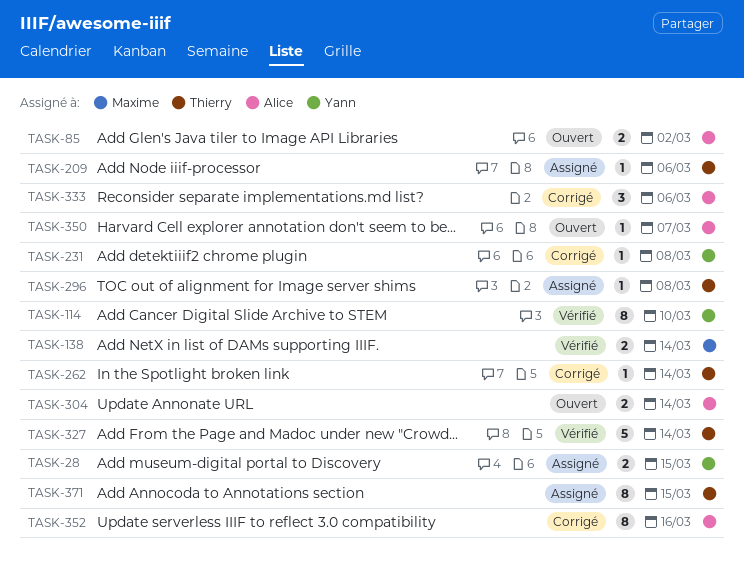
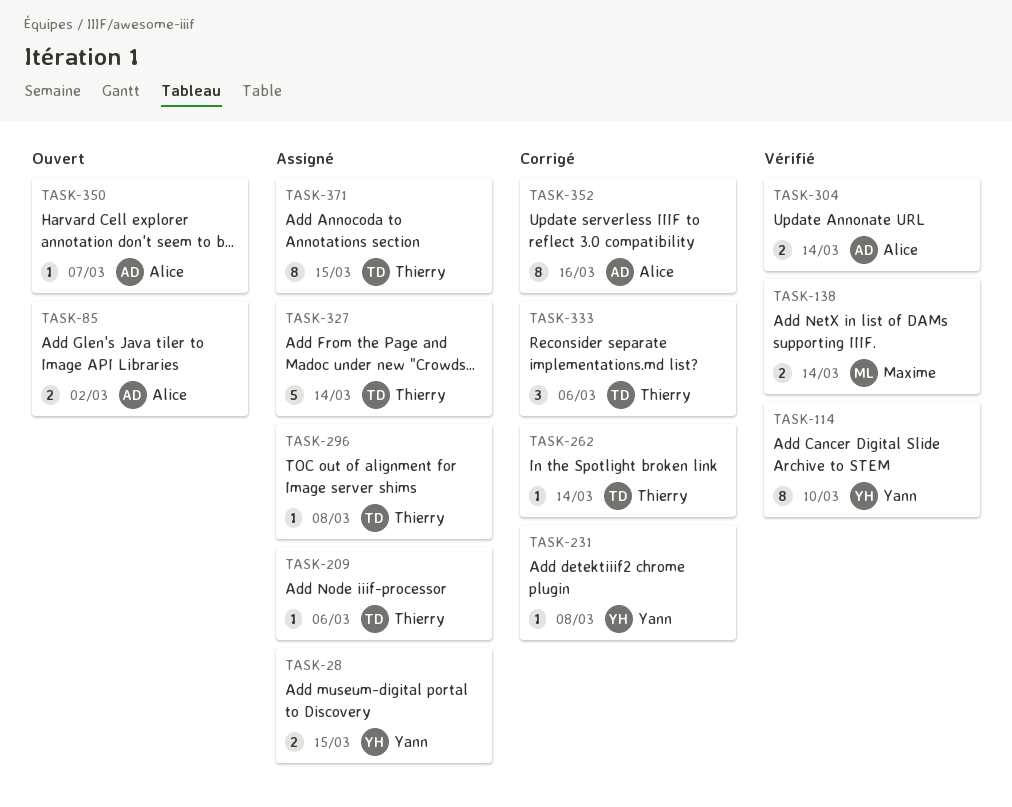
TASK-304, status: Ouvert -> Vérifié
TASK-327, status: Vérifié -> Assigné
TASK-333, owner: Alice -> Thierry

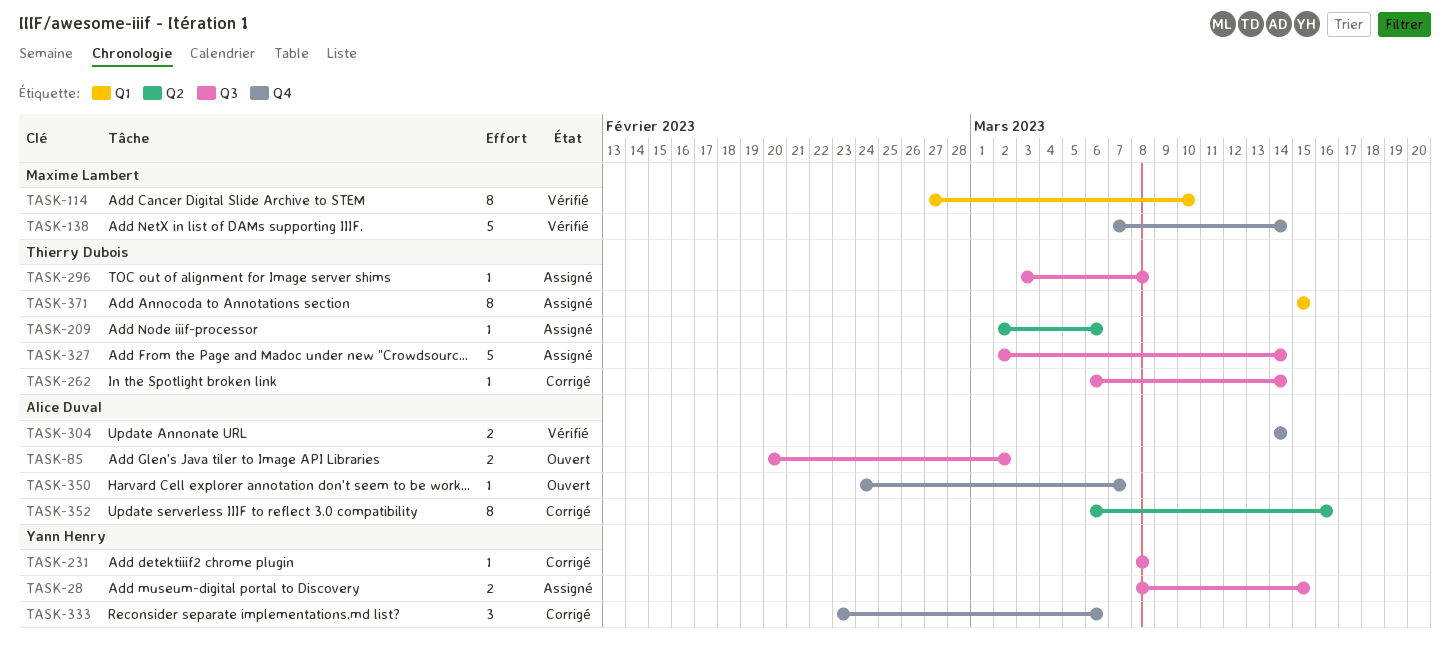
TASK-114, owner: Yann Henry -> Maxime Lambert
TASK-138, estimate: 2 -> 5
TASK-333, owner: Thierry Dubois -> Yann Henry

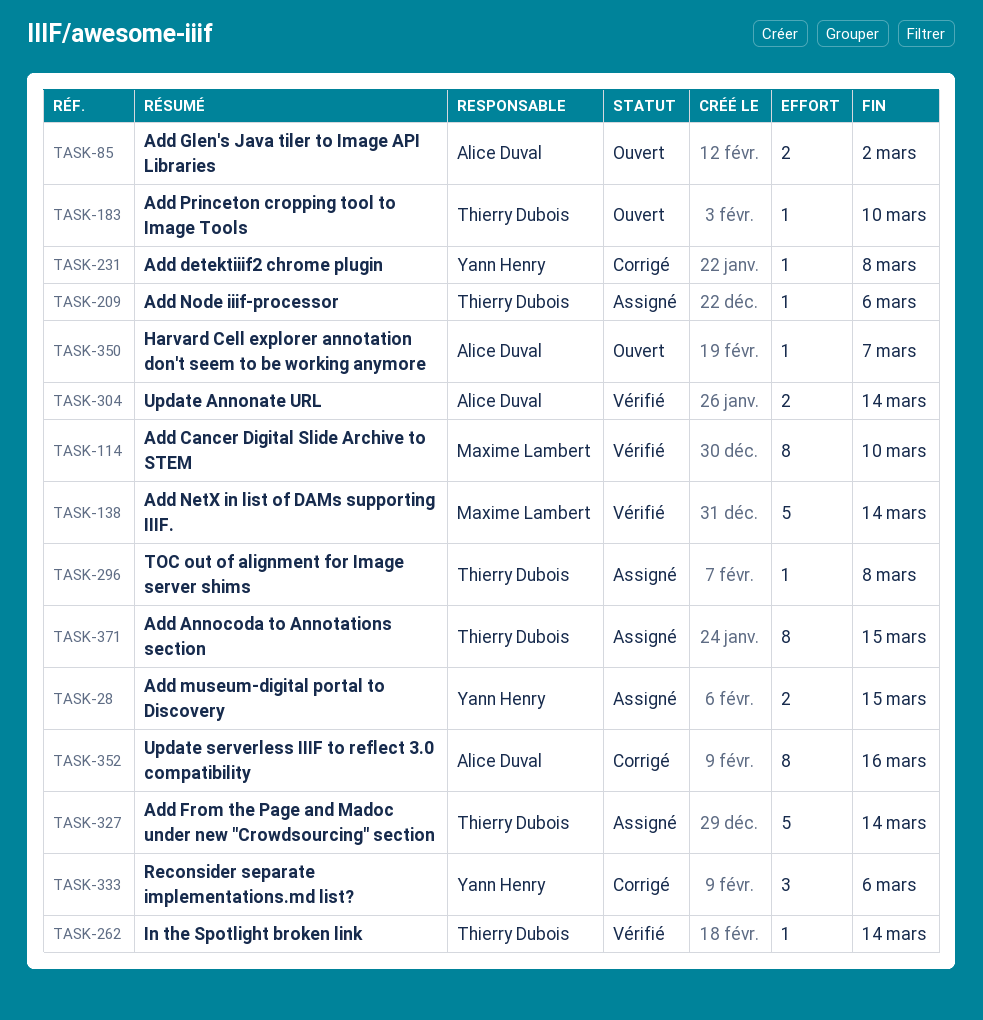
TASK-183: none -> present
TASK-262, status: Corrigé -> Vérifié

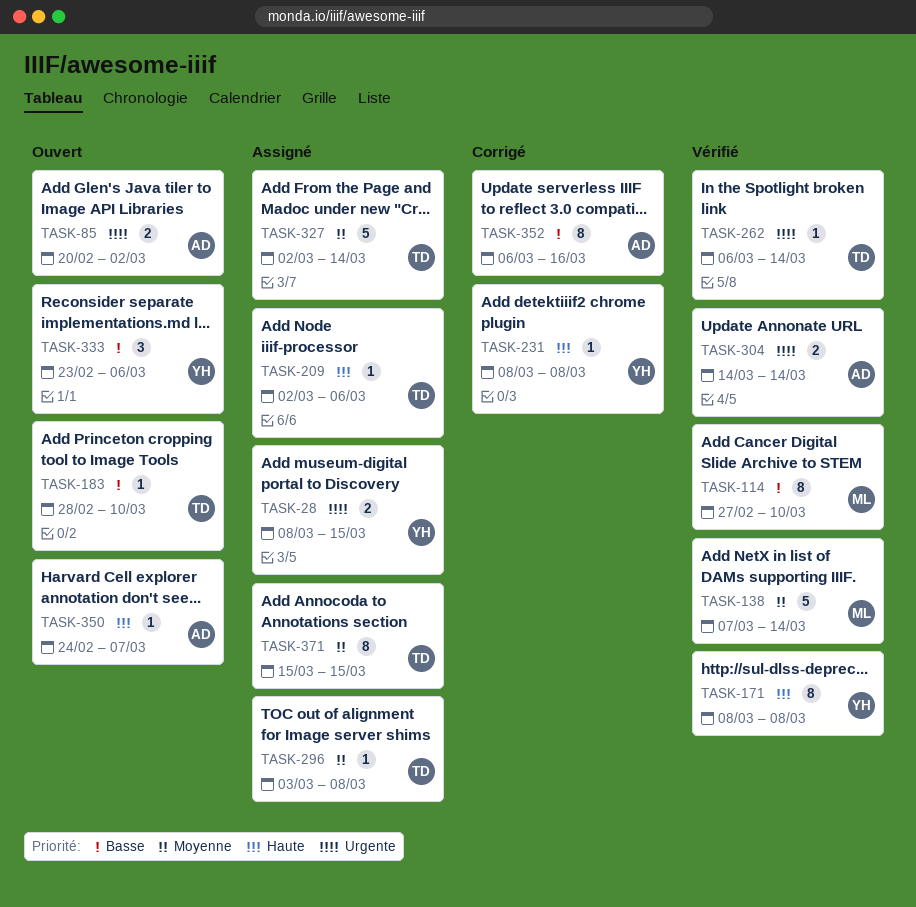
TASK-171: none -> present
TASK-333, status: Corrigé -> Ouvert

